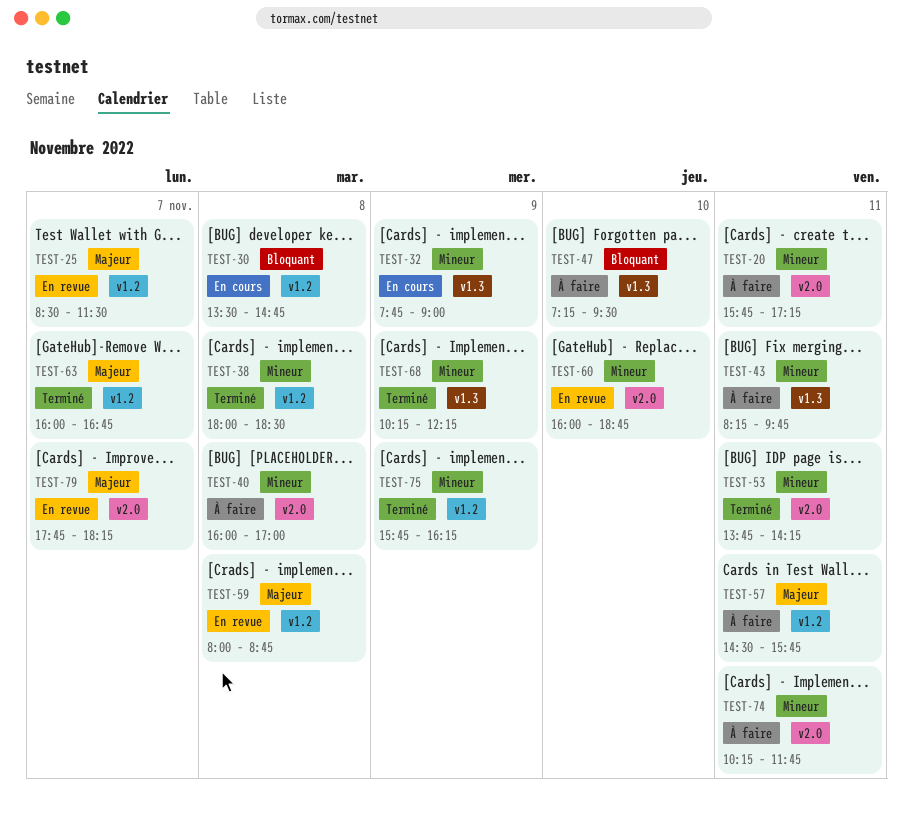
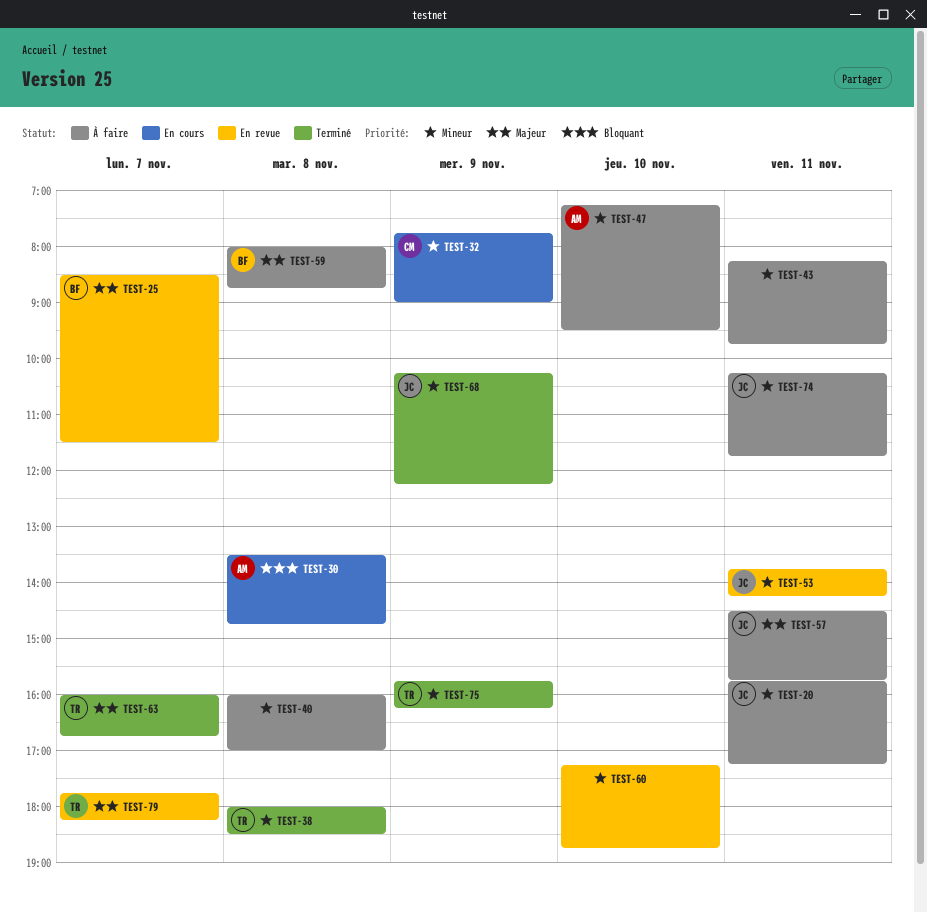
TEST-47, priority: Bloquant -> Mineur
TEST-53, status: Terminé -> En revue
TEST-59, status: En revue -> À faire
TEST-60, begins: 16:00 -> 17:15

